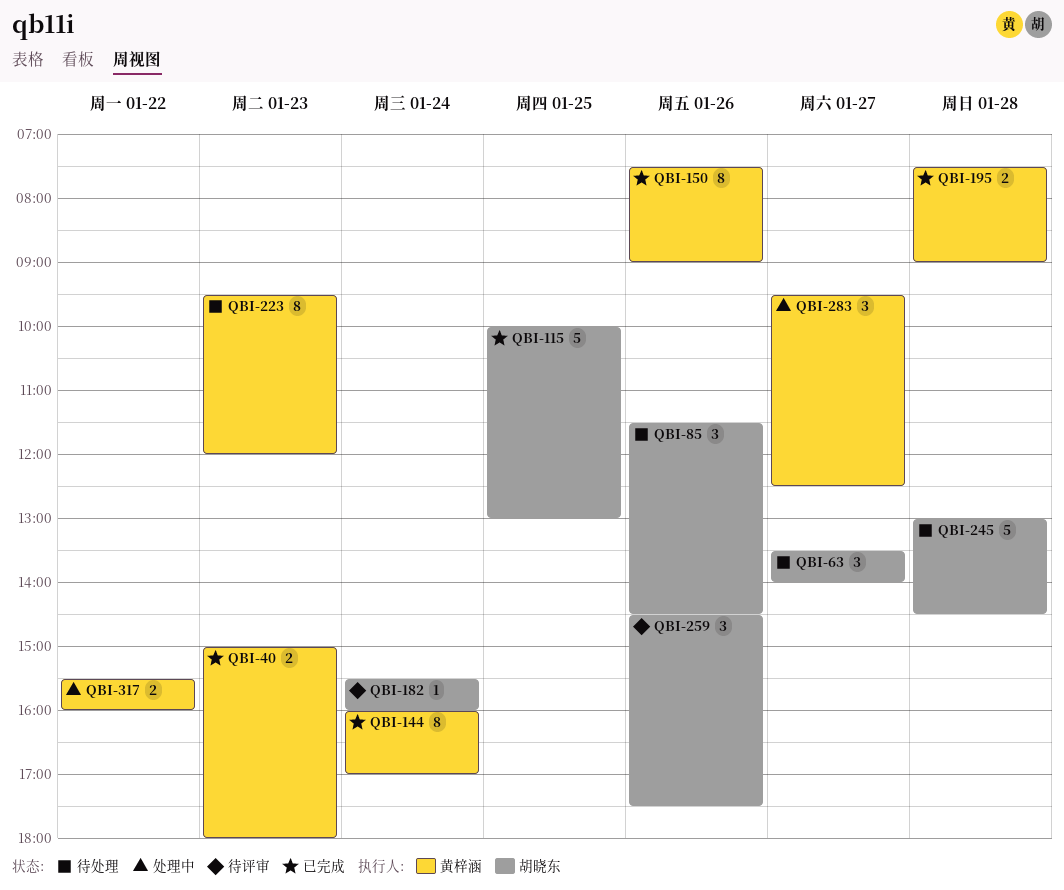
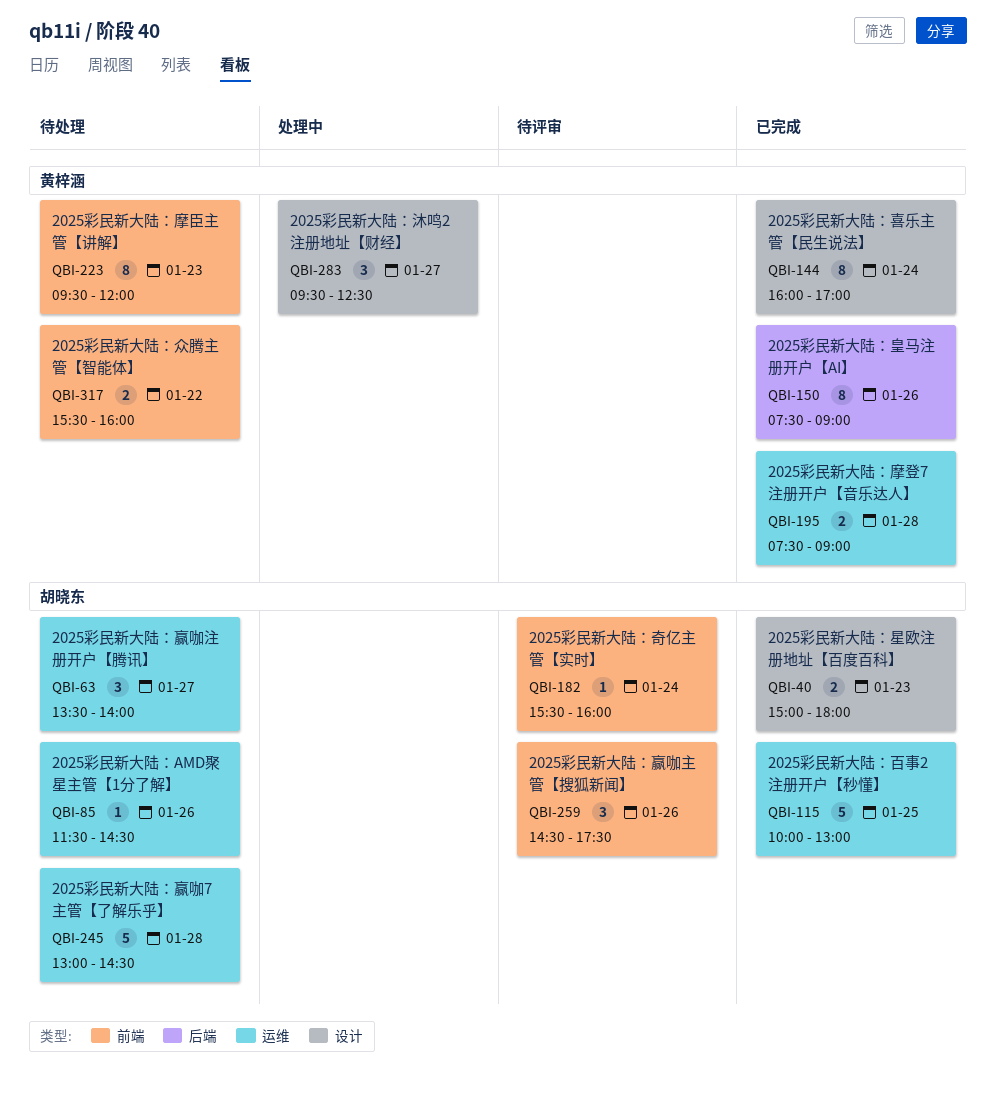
QBI-40, owner: 黄梓涵 -> 胡晓东
QBI-85, estimate: 3 -> 1
QBI-317, status: 处理中 -> 待处理

